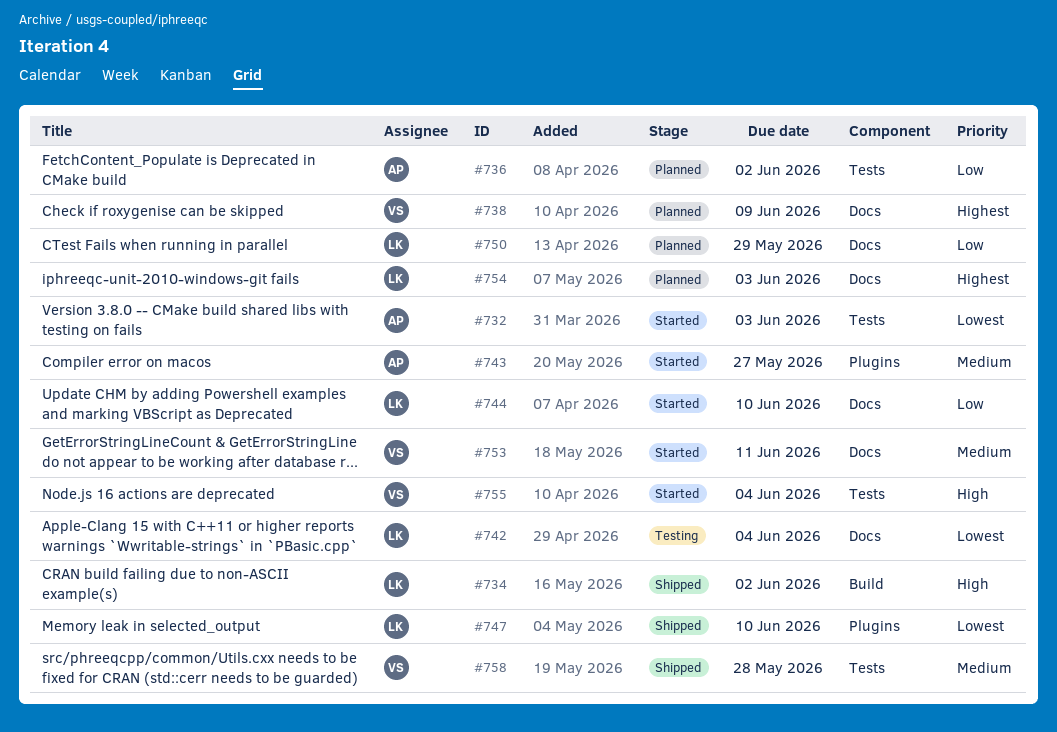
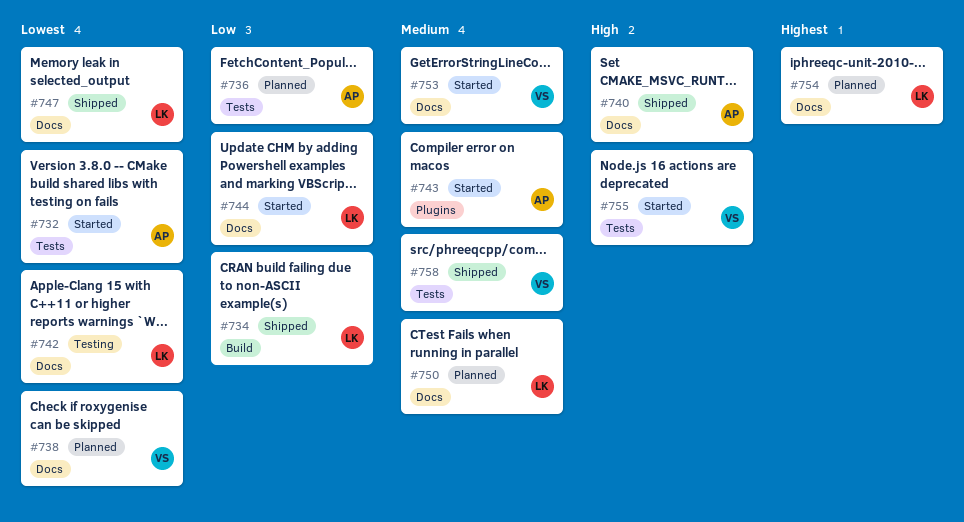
#734, priority: High -> Low
#738, priority: Highest -> Lowest
#740: none -> present
#747, label: Plugins -> Docs
#750, priority: Low -> Medium

